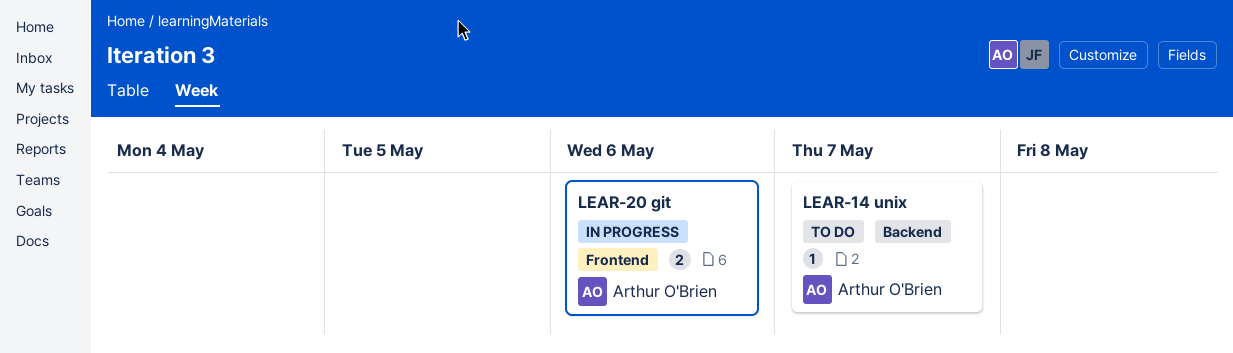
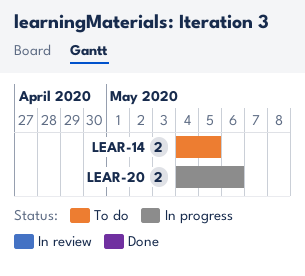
LEAR-14, estimate: 1 -> 2
LEAR-14, due: May 7 -> May 5

